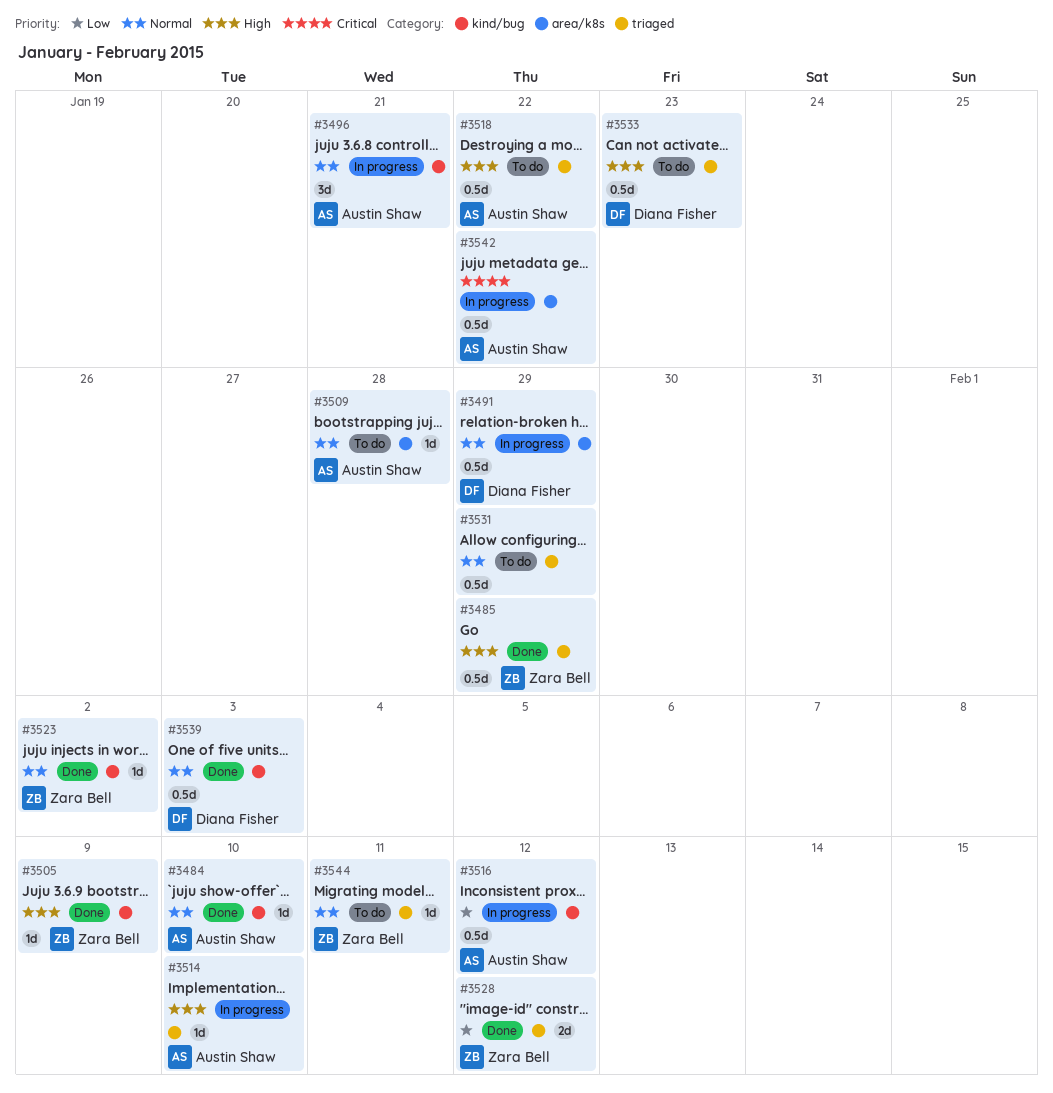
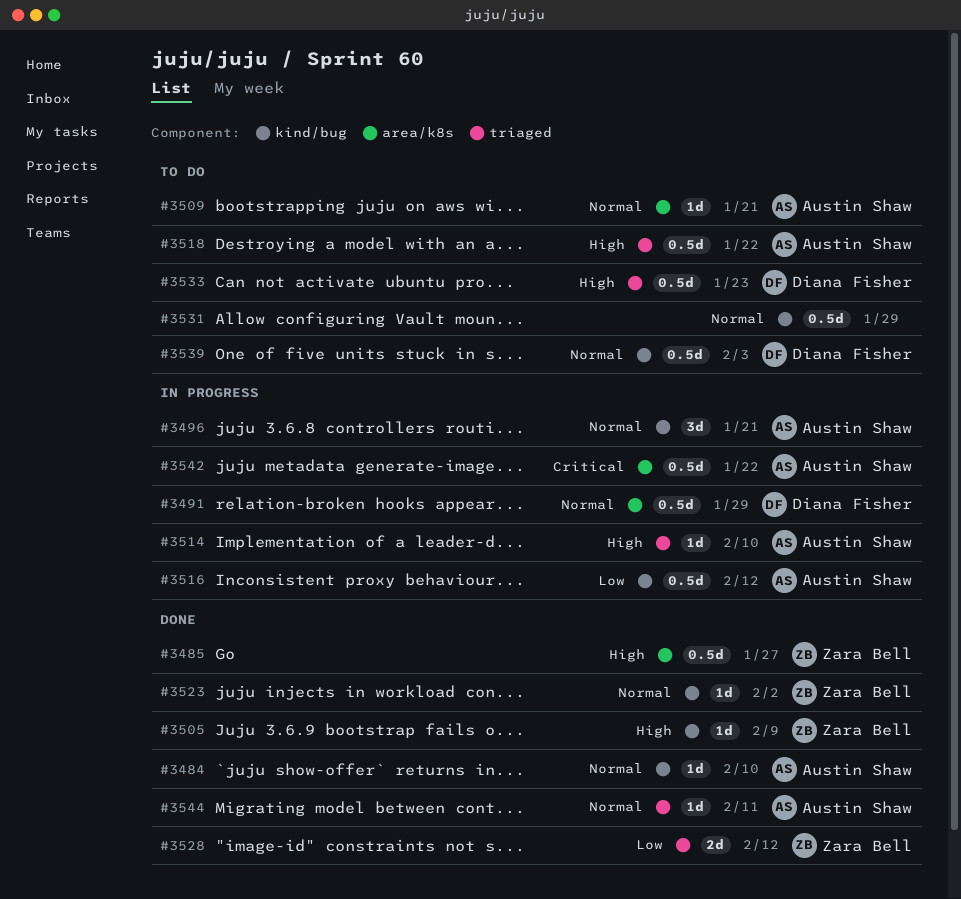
#3485, label: triaged -> area/k8s
#3485, due: Jan 29 -> Jan 27
#3509, due: Jan 28 -> Jan 21
#3531, label: triaged -> kind/bug
#3539, status: Done -> To do
#3544, status: To do -> Done
#3544, owner: Zara Bell -> Austin Shaw

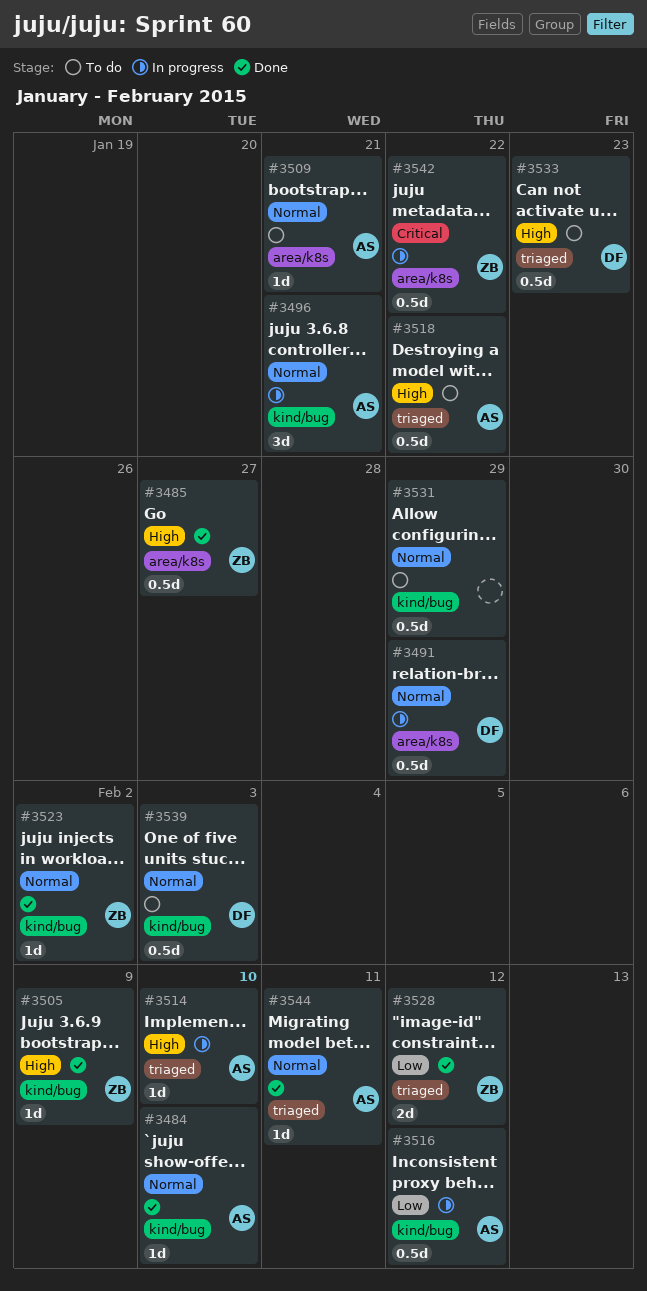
#3542, owner: Austin Shaw -> Zara Bell

